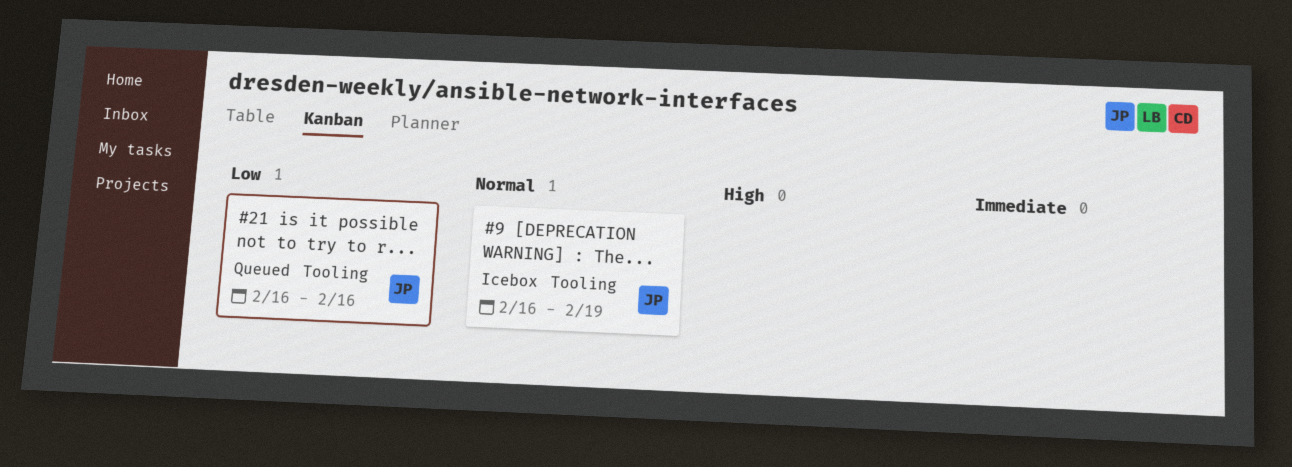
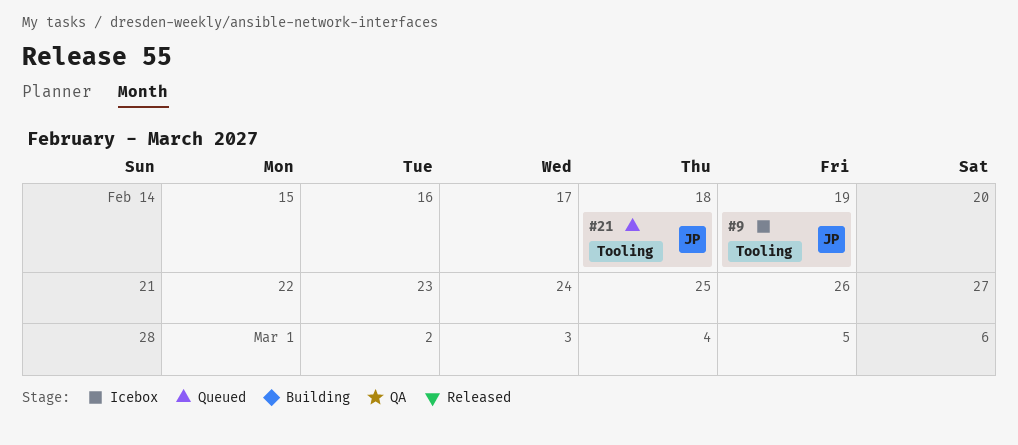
#21, due: Feb 16 -> Feb 18

